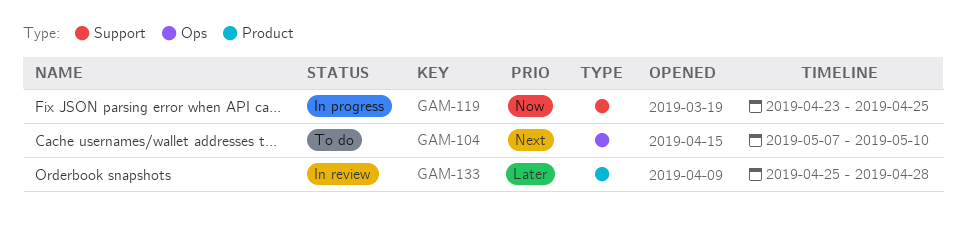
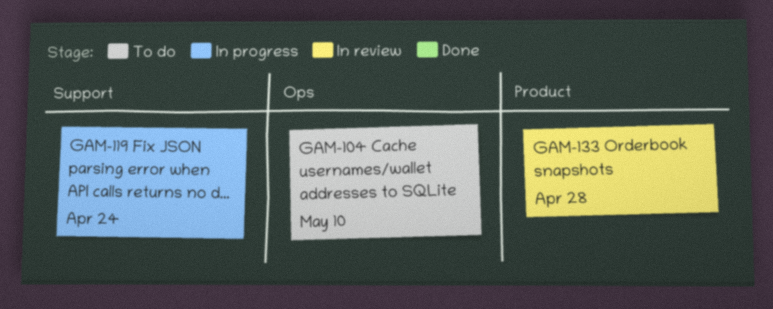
GAM-119, due: Apr 25 -> Apr 24

